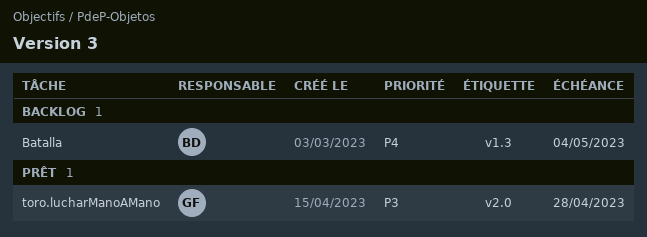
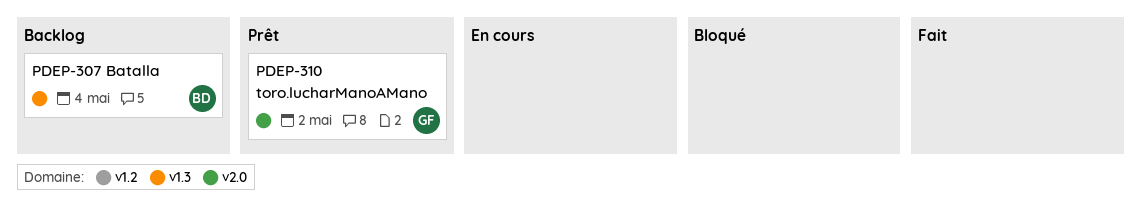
toro.lucharManoAMano, due: Apr 28 -> May 2

